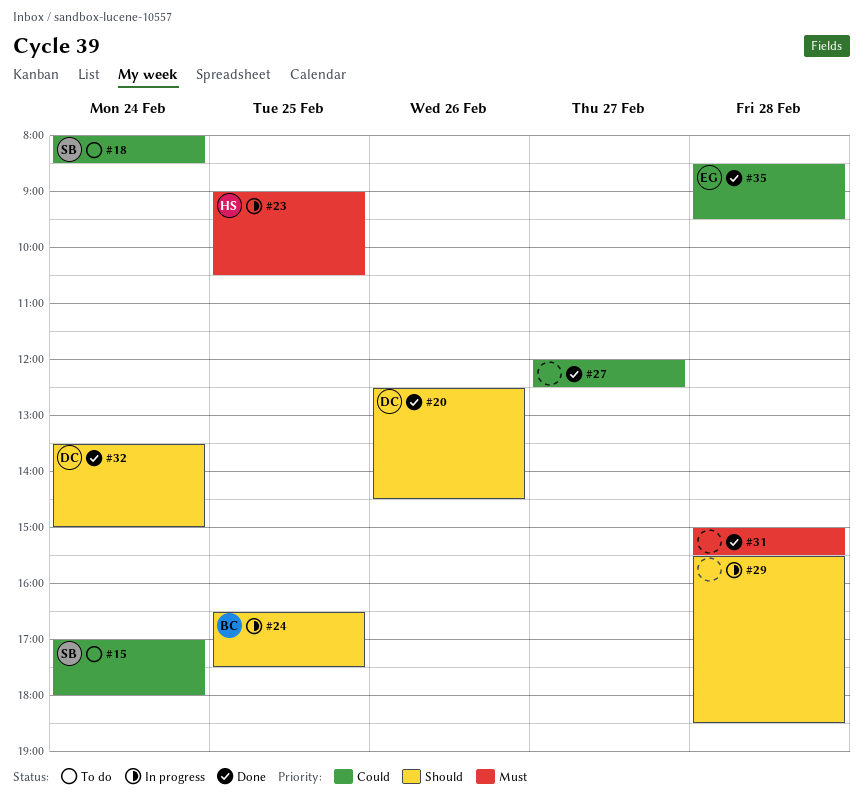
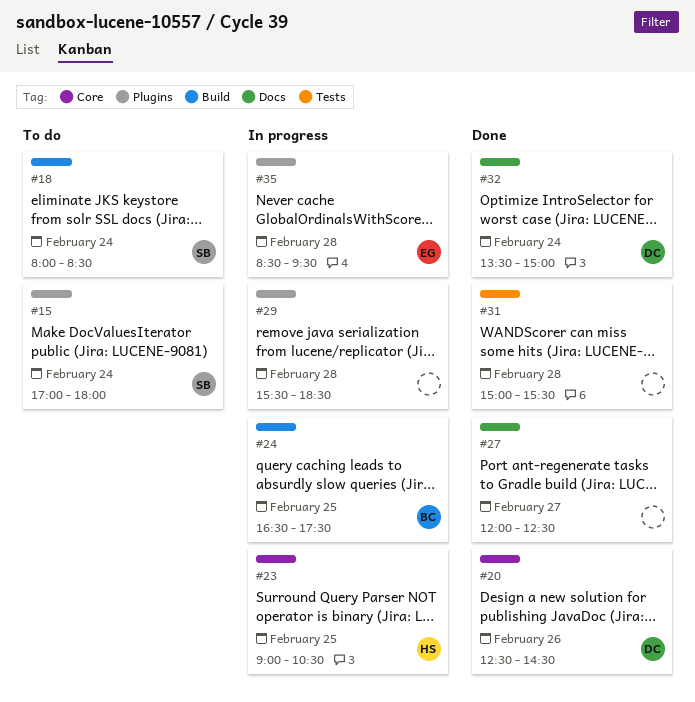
#35, status: Done -> In progress

